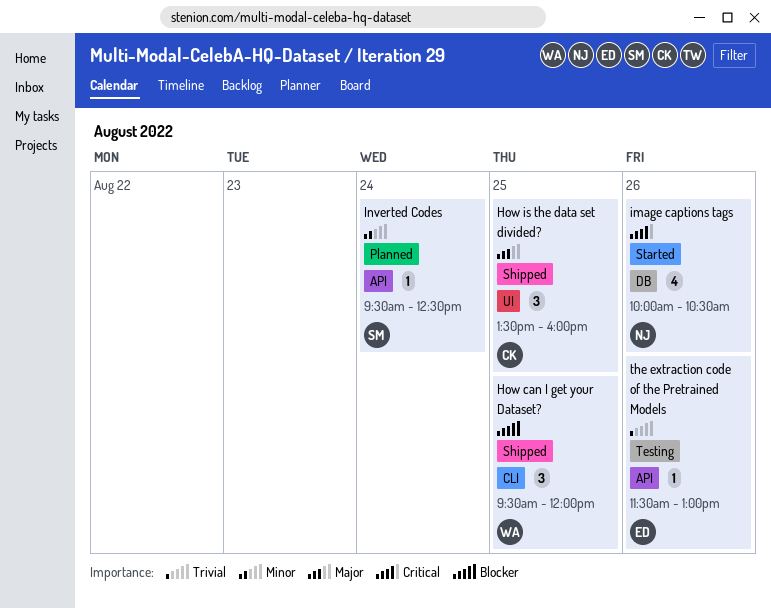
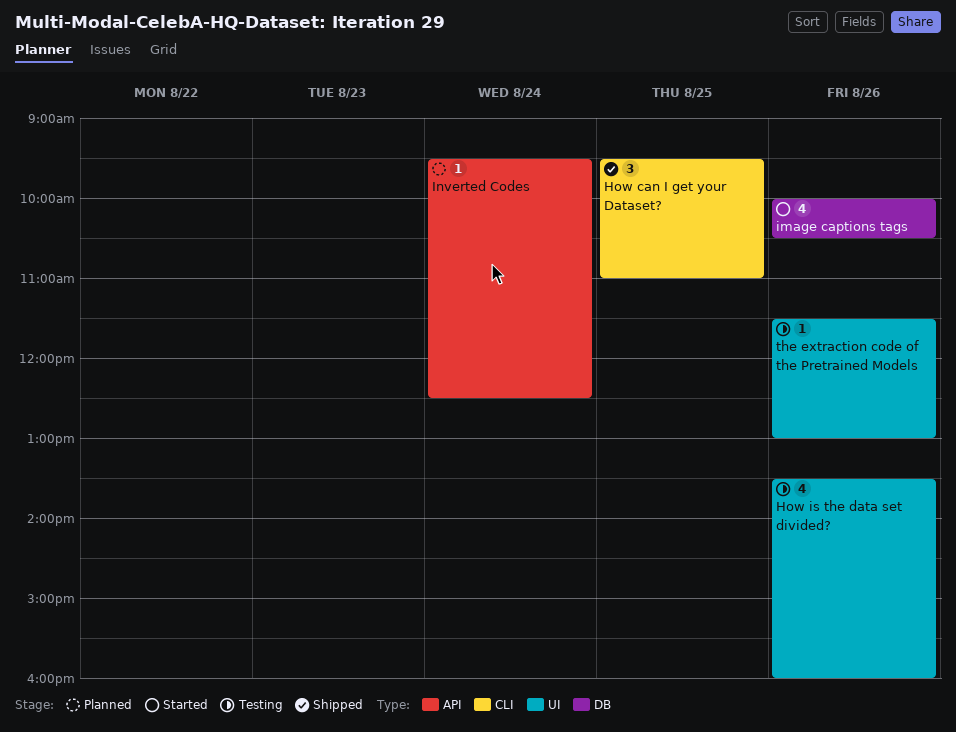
How can I get your Dataset?, ends: 12:00 -> 11:00
How is the data set divided?, status: Shipped -> Testing
How is the data set divided?, estimate: 3 -> 4
How is the data set divided?, day: Aug 25 -> Aug 26
the extraction code of the Pretrained Models, label: API -> UI

